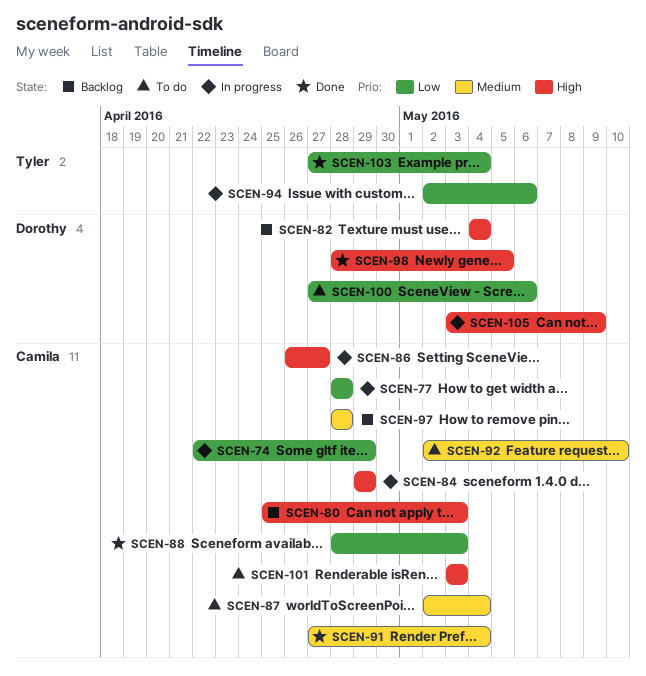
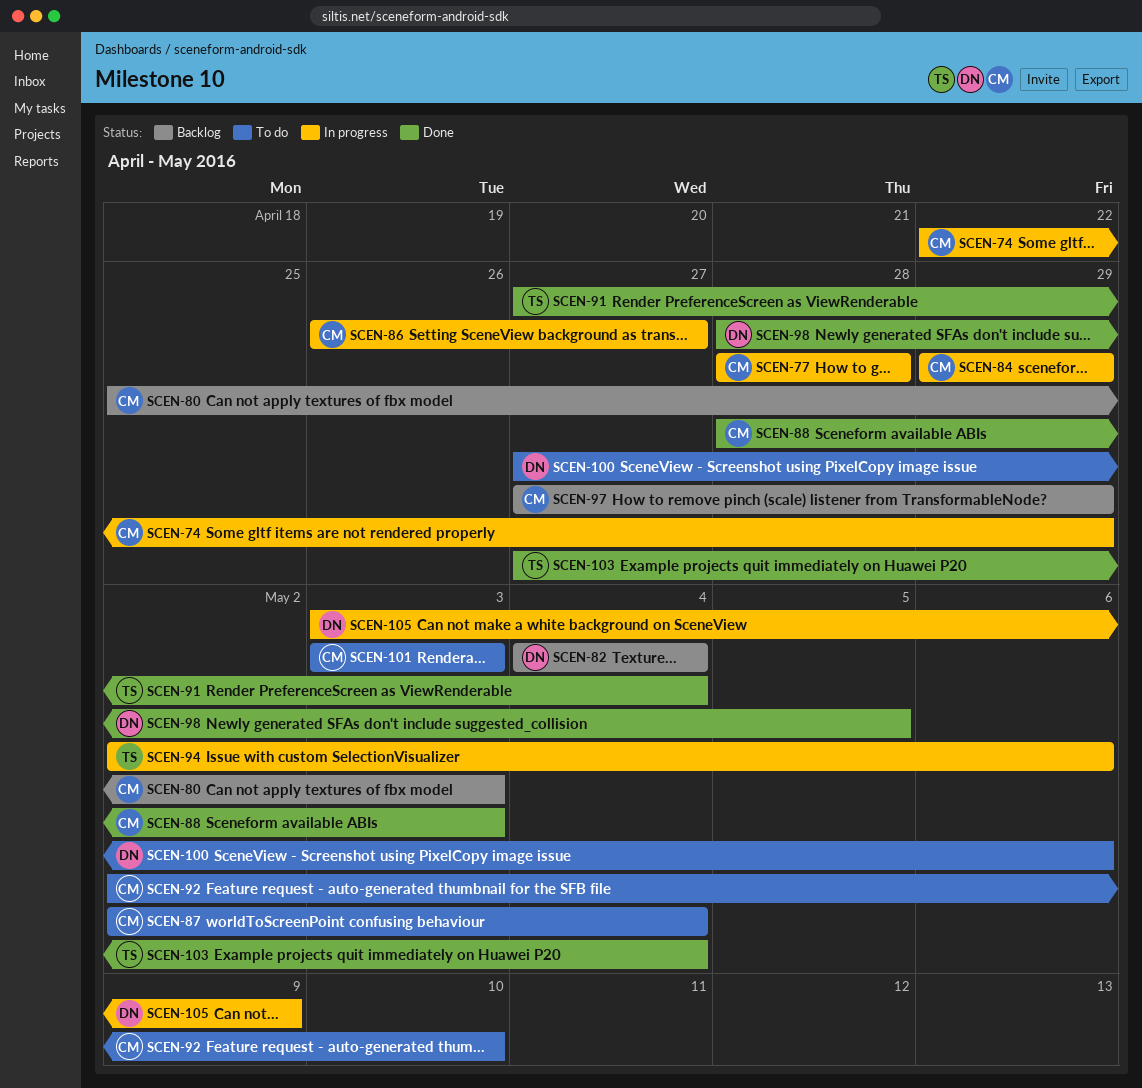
SCEN-91, owner: Camila -> Tyler
SCEN-97, start: Apr 28 -> Apr 27
SCEN-97, due: Apr 28 -> Apr 29

